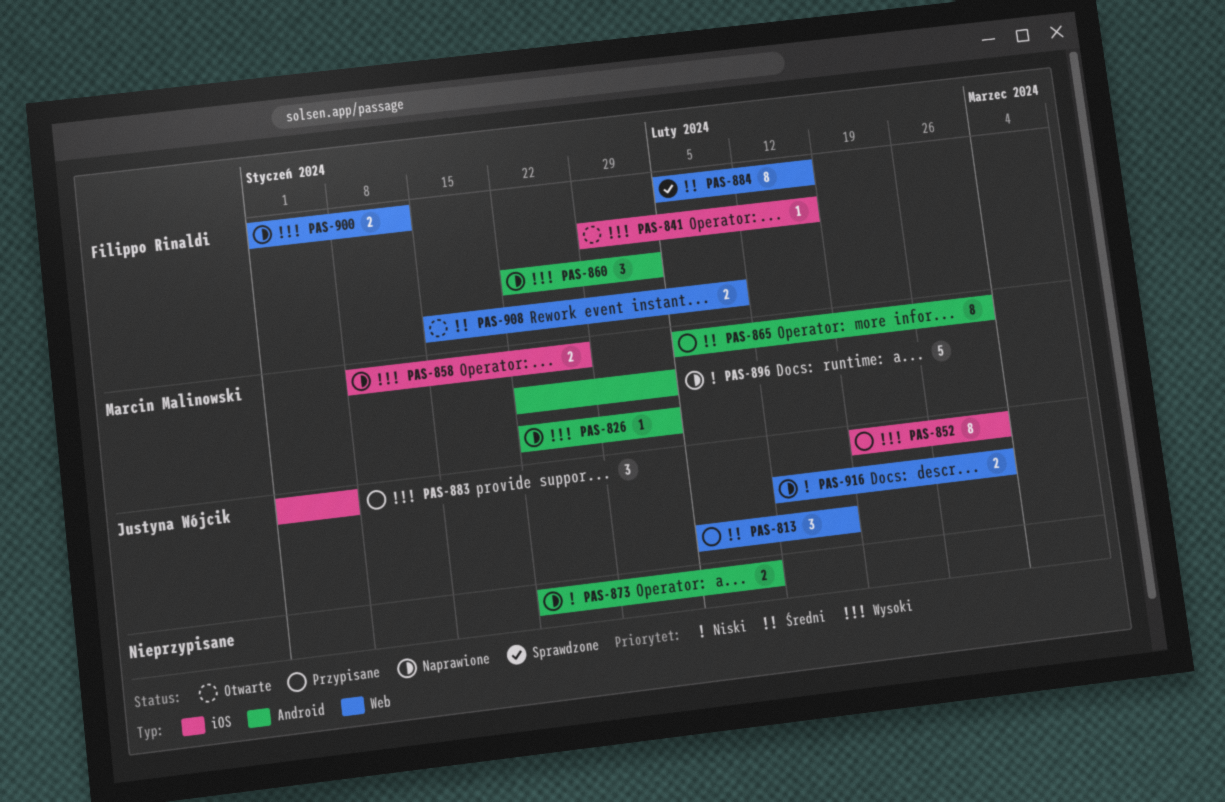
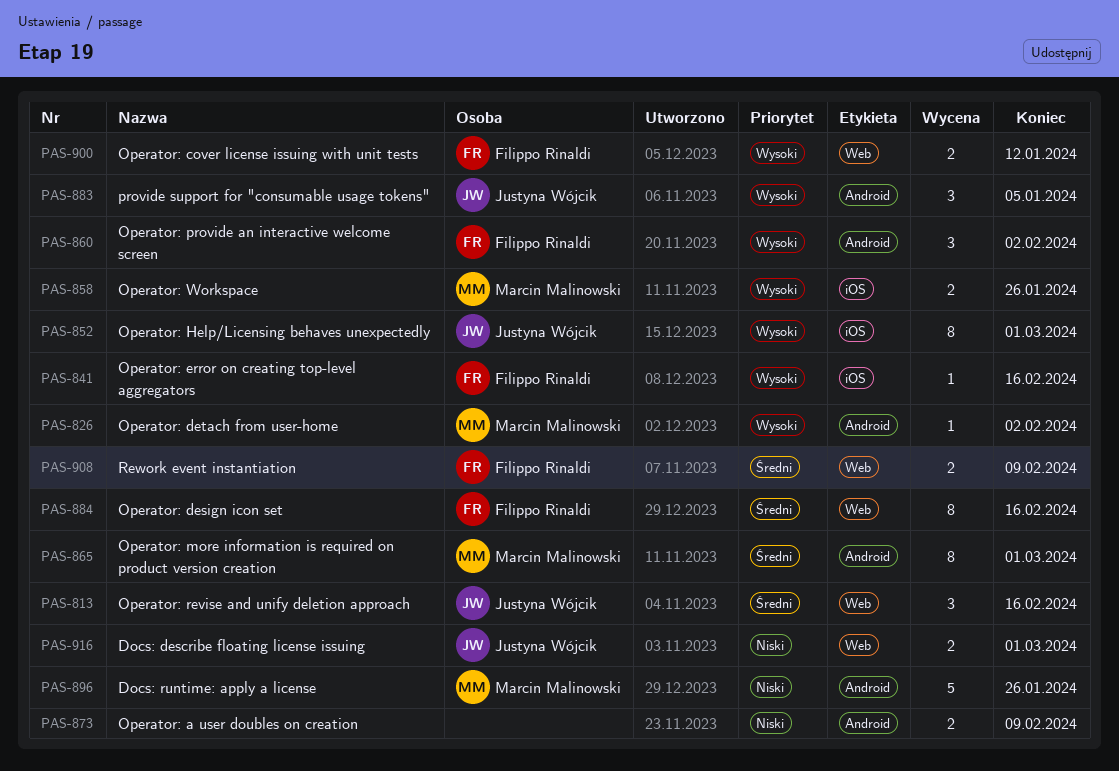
PAS-883, label: iOS -> Android
PAS-896, due: Feb 2 -> Jan 26

